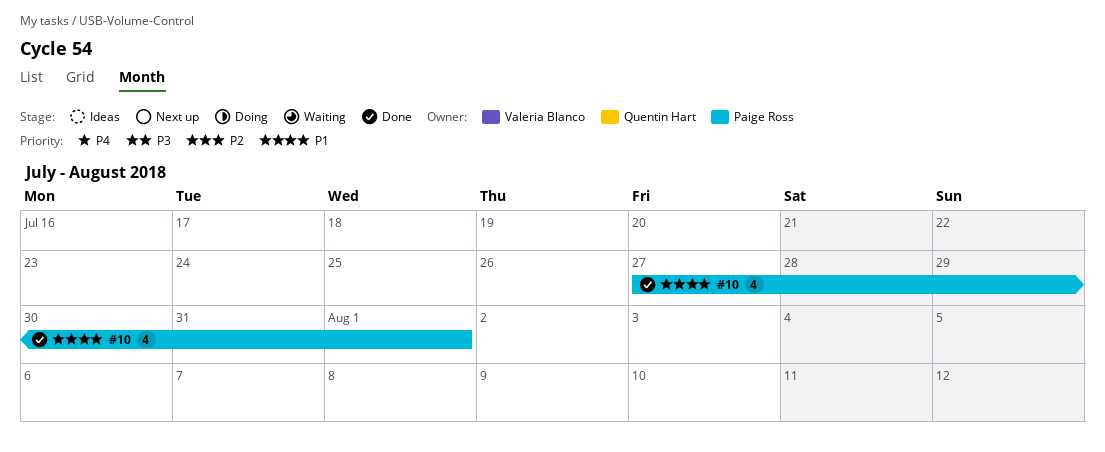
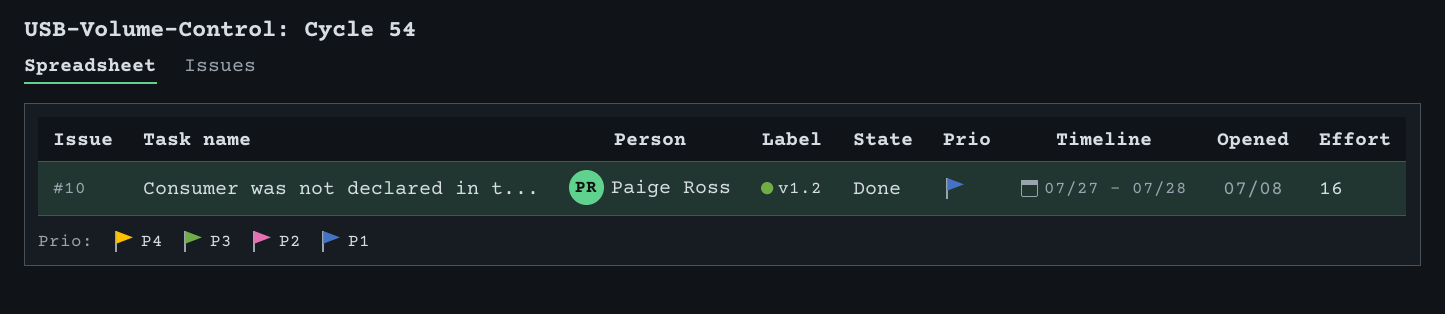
#10, estimate: 4 -> 16
#10, due: Aug 1 -> Jul 28

